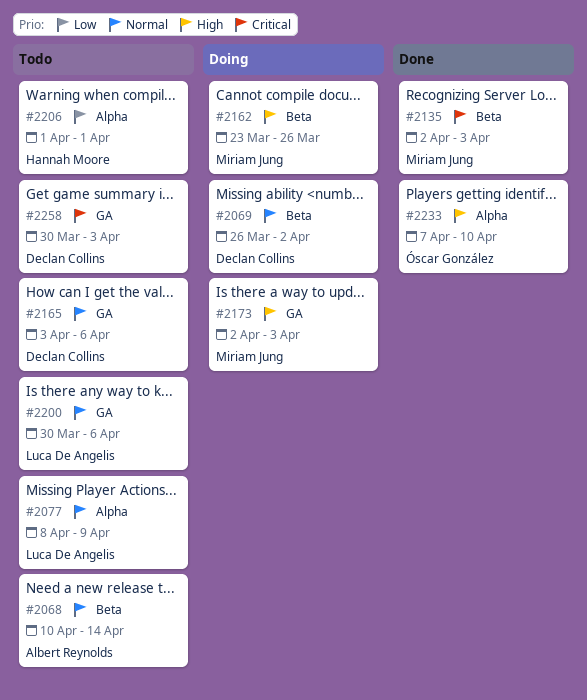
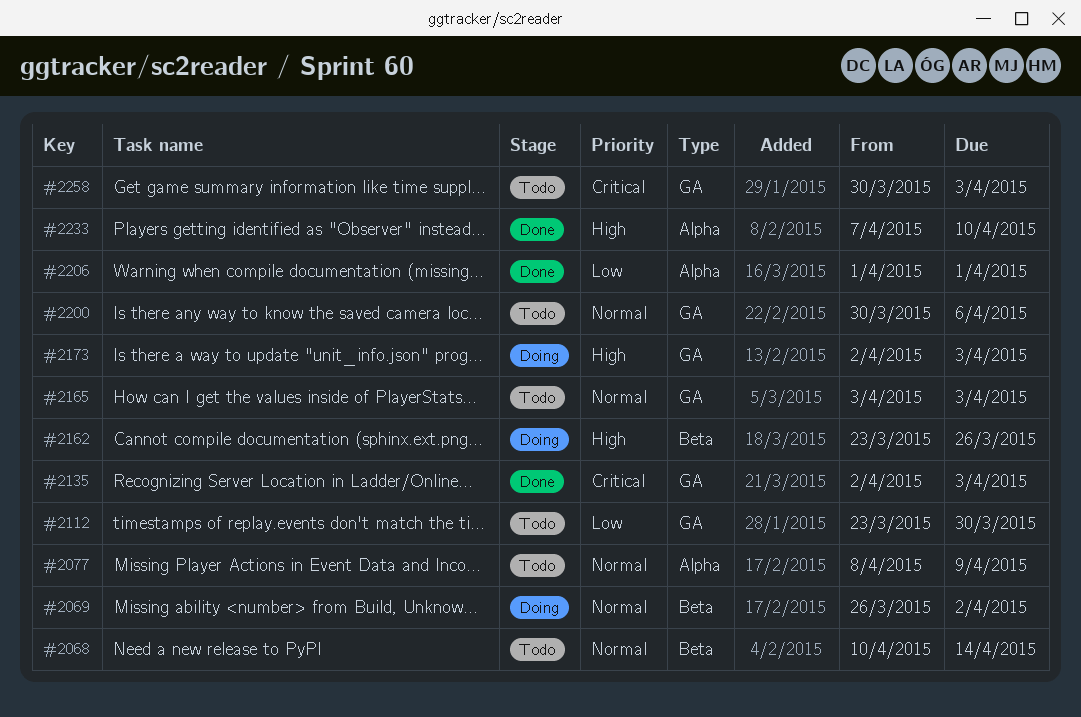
#2112: none -> present
#2135, label: Beta -> GA
#2165, due: Apr 6 -> Apr 3
#2206, status: Todo -> Done

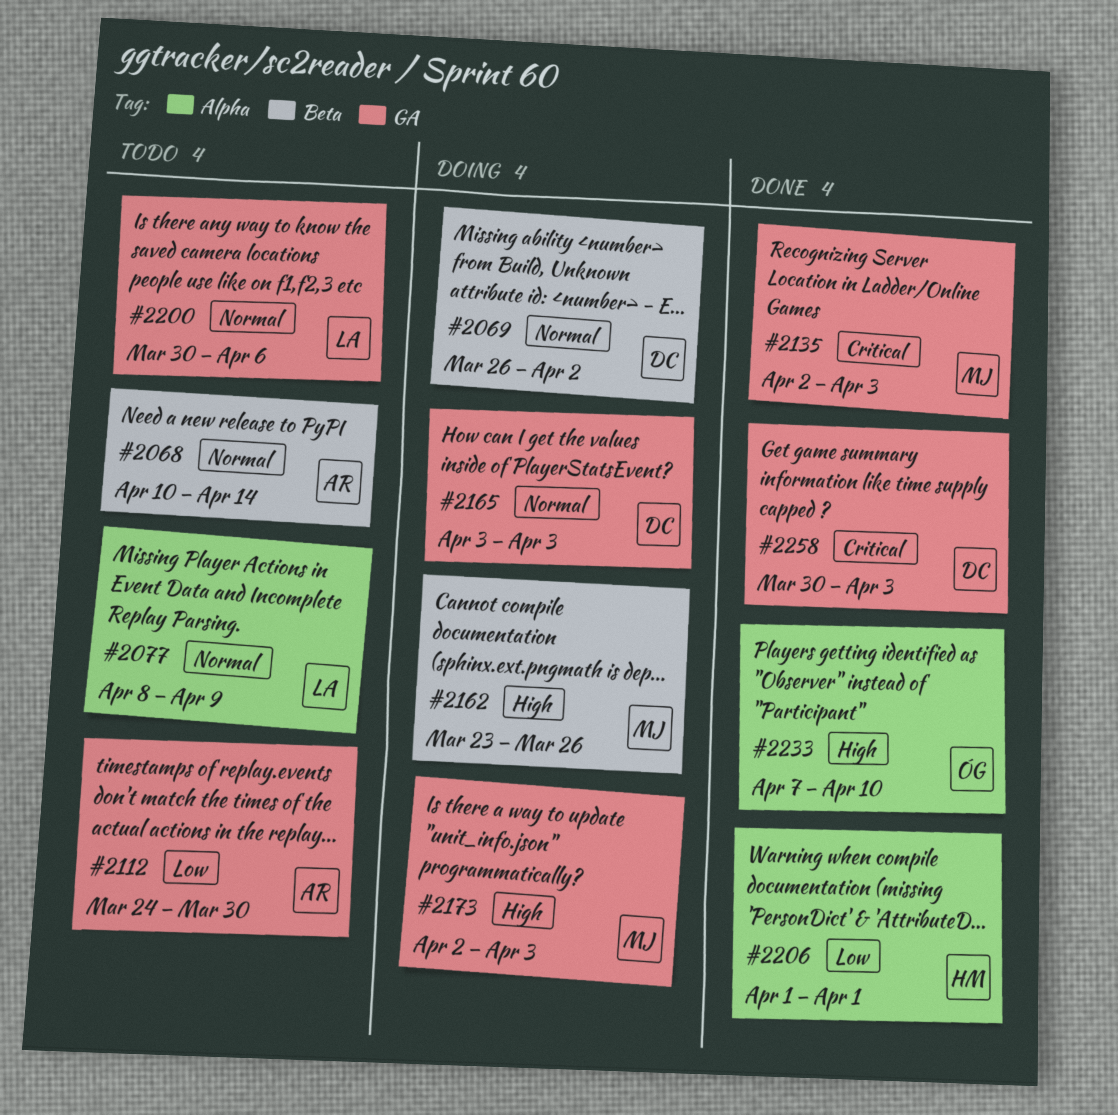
#2112, start: Mar 23 -> Mar 24
#2165, status: Todo -> Doing
#2258, status: Todo -> Done

